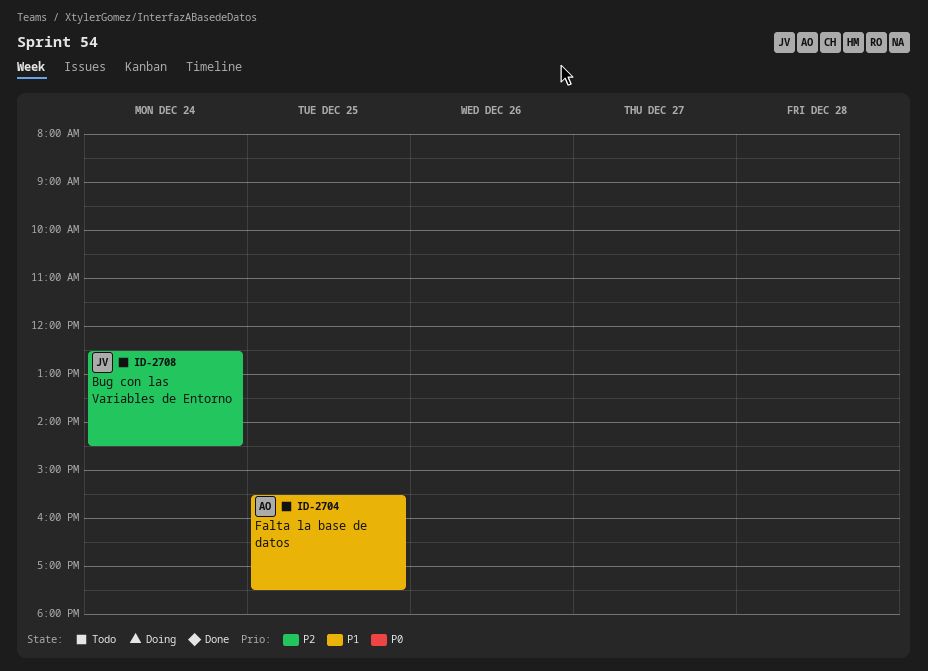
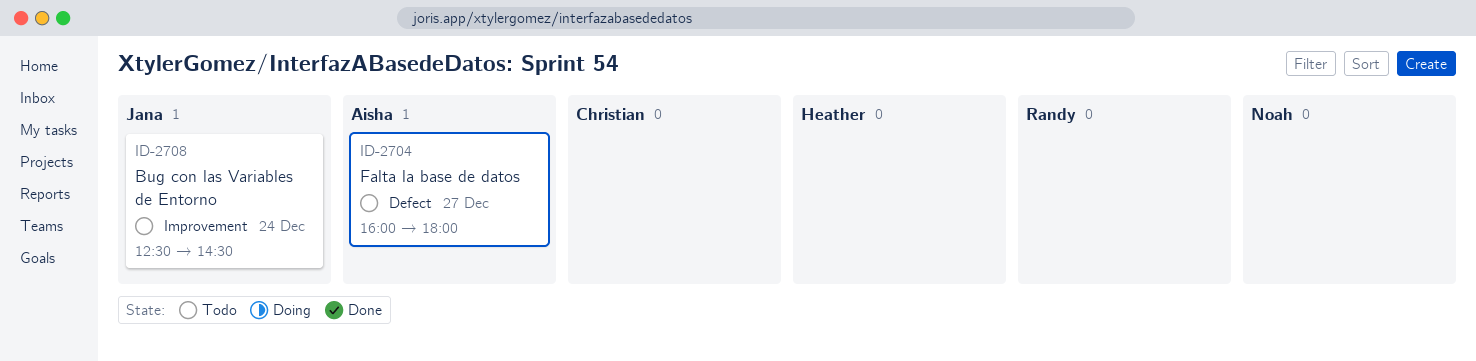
ID-2704, day: Dec 25 -> Dec 27
ID-2704, begins: 15:30 -> 16:00
ID-2704, ends: 17:30 -> 18:00

